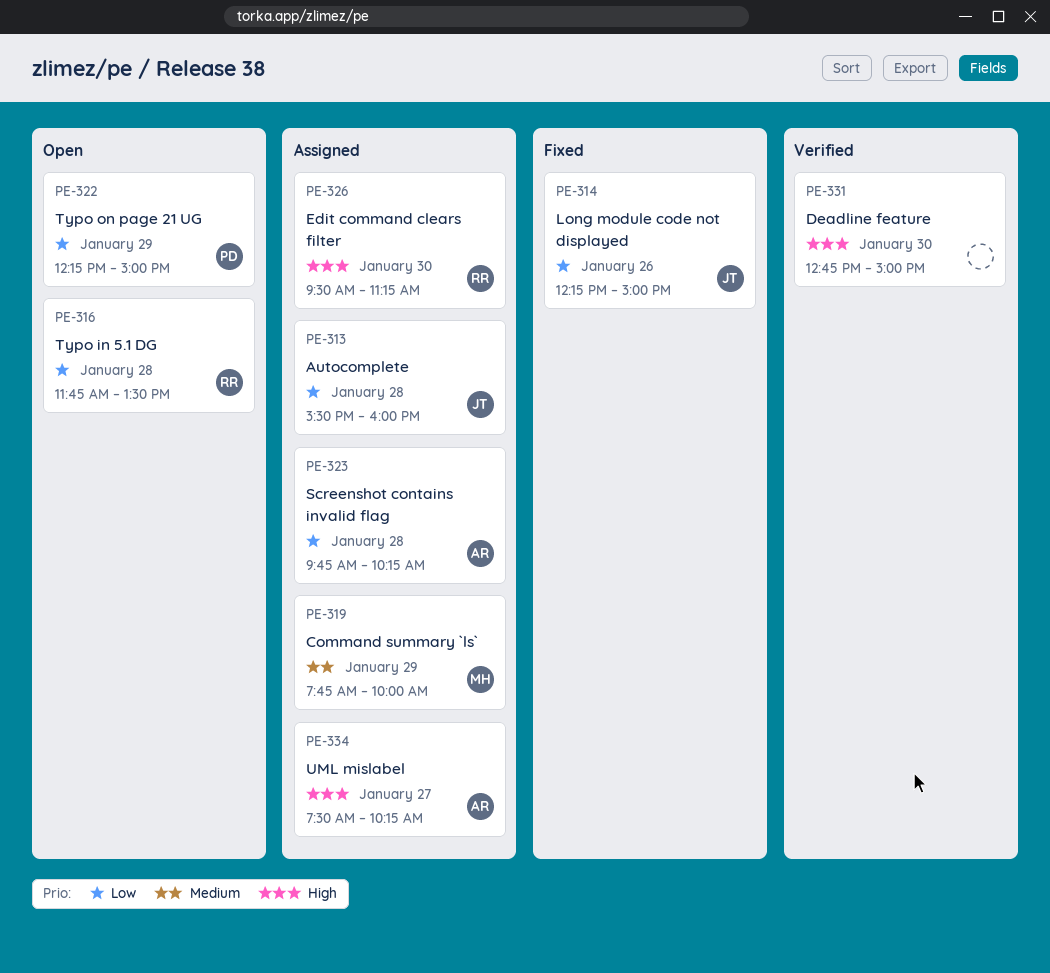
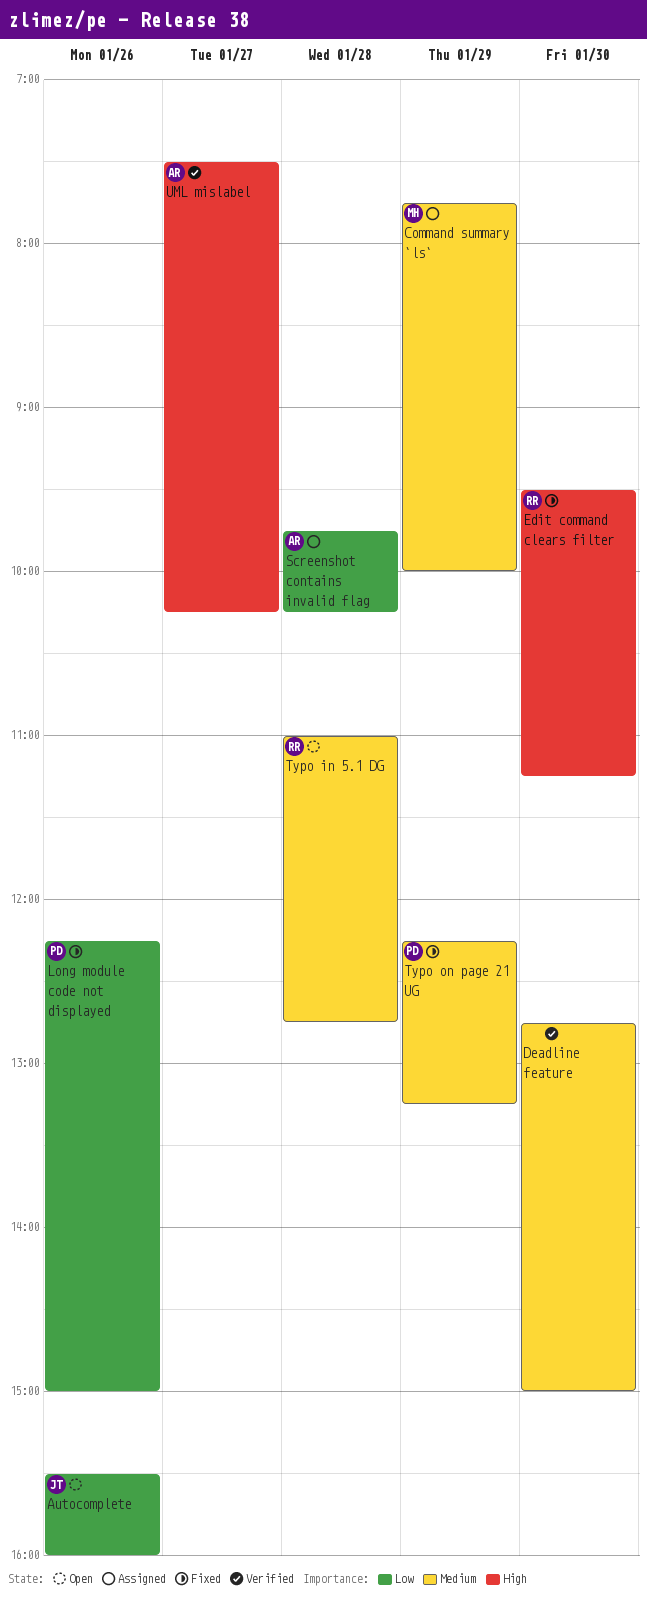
Autocomplete, status: Assigned -> Open
Autocomplete, day: Jan 28 -> Jan 26
Deadline feature, priority: High -> Medium
Edit command clears filter, status: Assigned -> Fixed
Long module code not displayed, owner: JT -> PD
Typo in 5.1 DG, priority: Low -> Medium
Typo in 5.1 DG, begins: 11:45 -> 11:00
Typo in 5.1 DG, ends: 13:30 -> 12:45
Typo on page 21 UG, status: Open -> Fixed
Typo on page 21 UG, priority: Low -> Medium
Typo on page 21 UG, ends: 15:00 -> 13:15
UML mislabel, status: Assigned -> Verified

